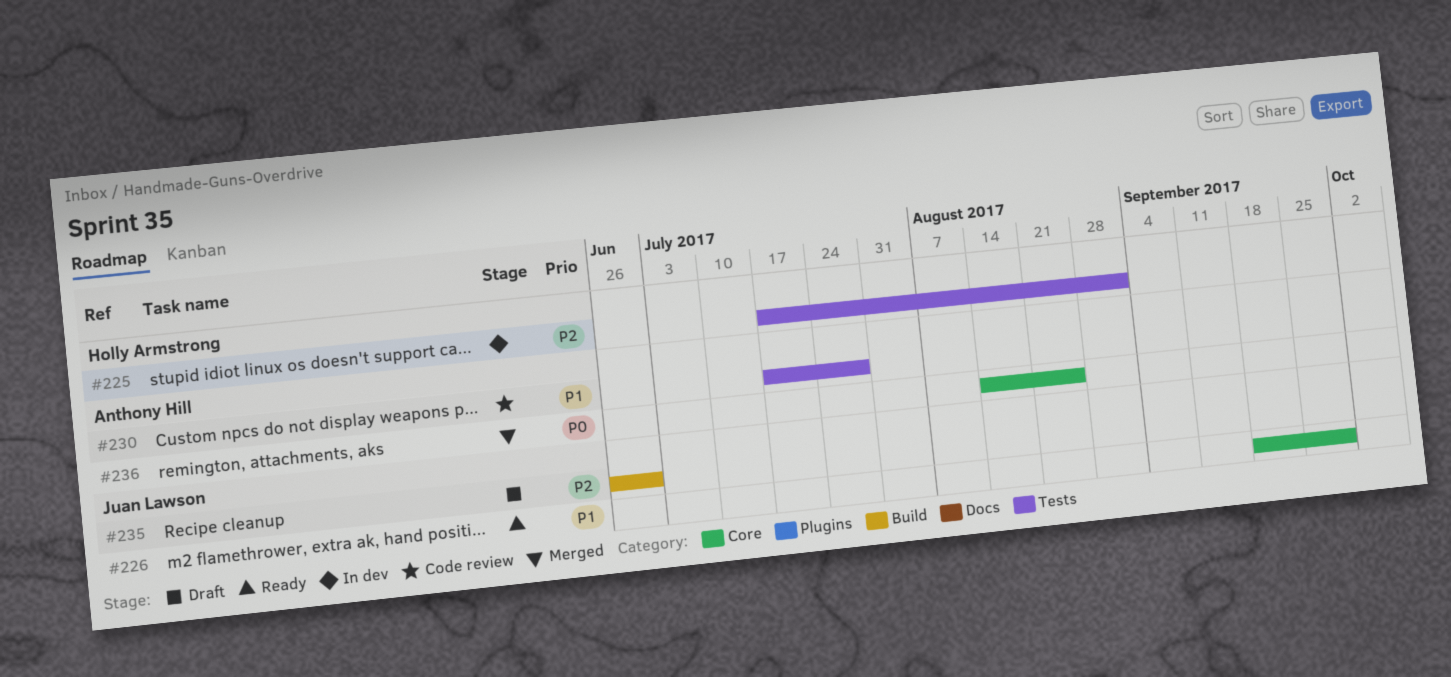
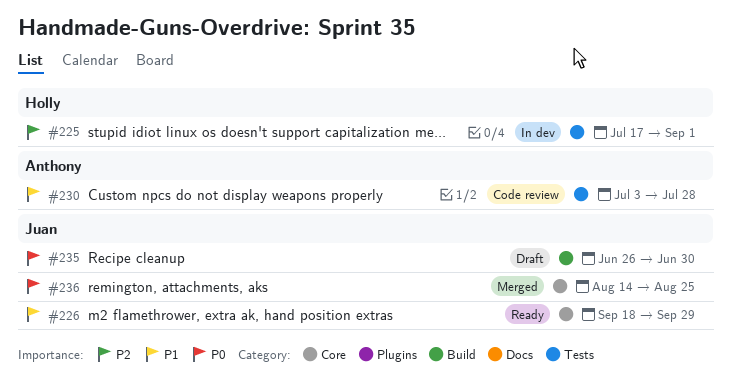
#230, start: Jul 17 -> Jul 3
#235, priority: P2 -> P0
#236, owner: Anthony Hill -> Juan Lawson

